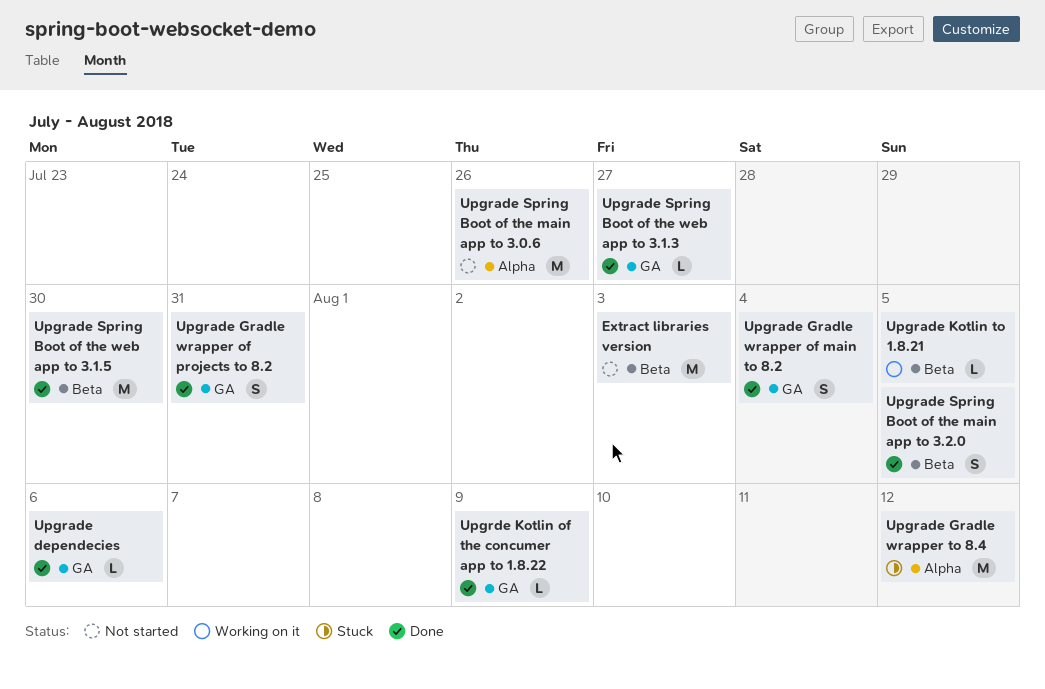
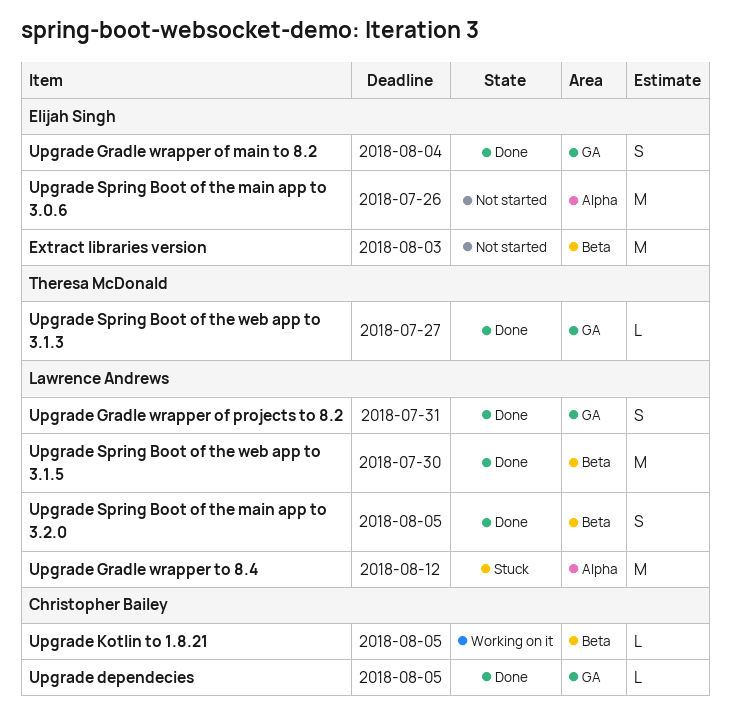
Upgrade dependecies, due: Aug 6 -> Aug 5
Upgrde Kotlin of the concumer app to 1.8.22: present -> none

